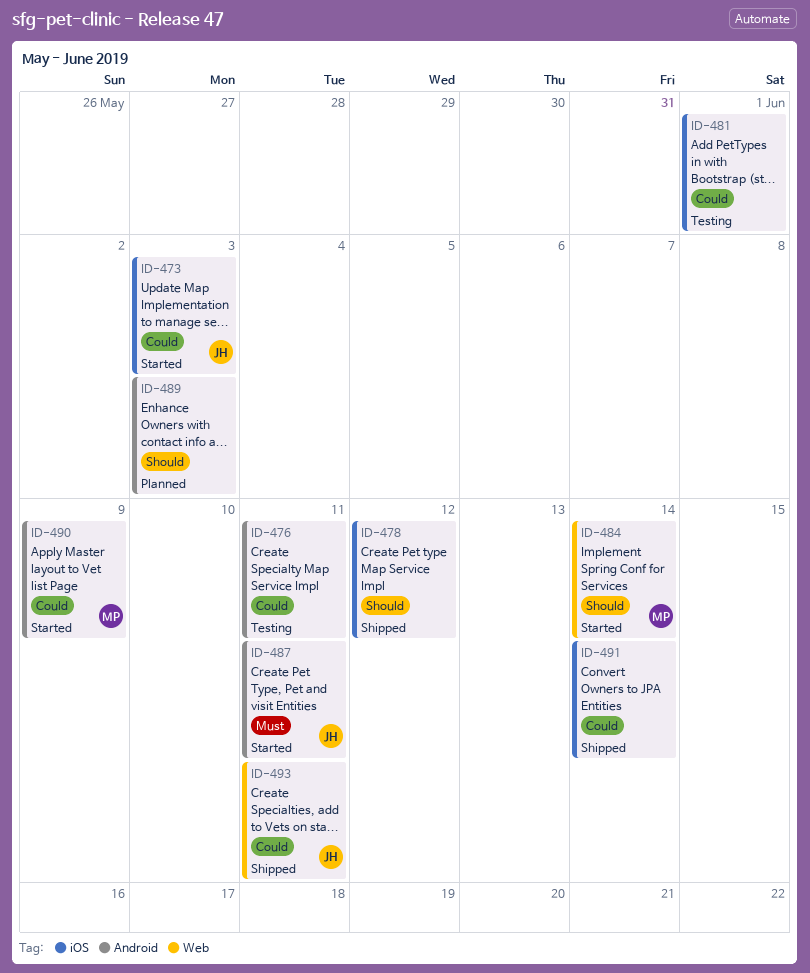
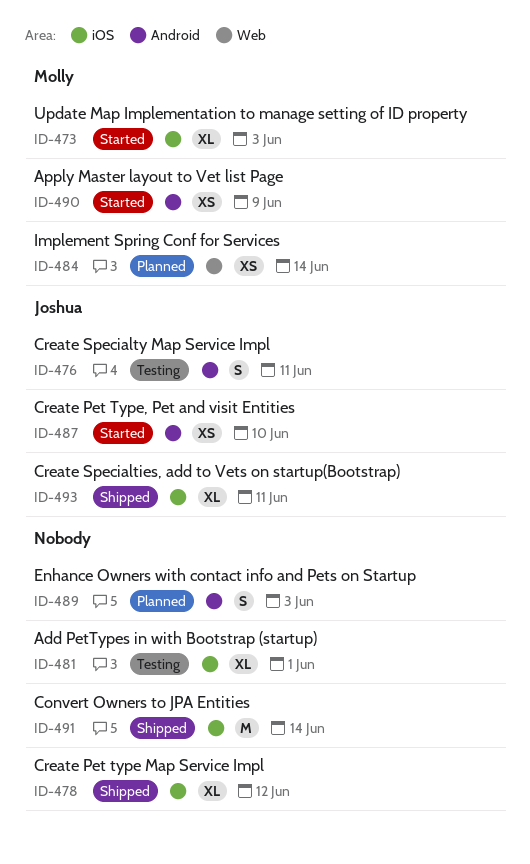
ID-473, owner: Joshua -> Molly
ID-476, owner: none -> Joshua
ID-484, status: Started -> Planned
ID-487, due: Jun 11 -> Jun 10
ID-493, label: Web -> iOS

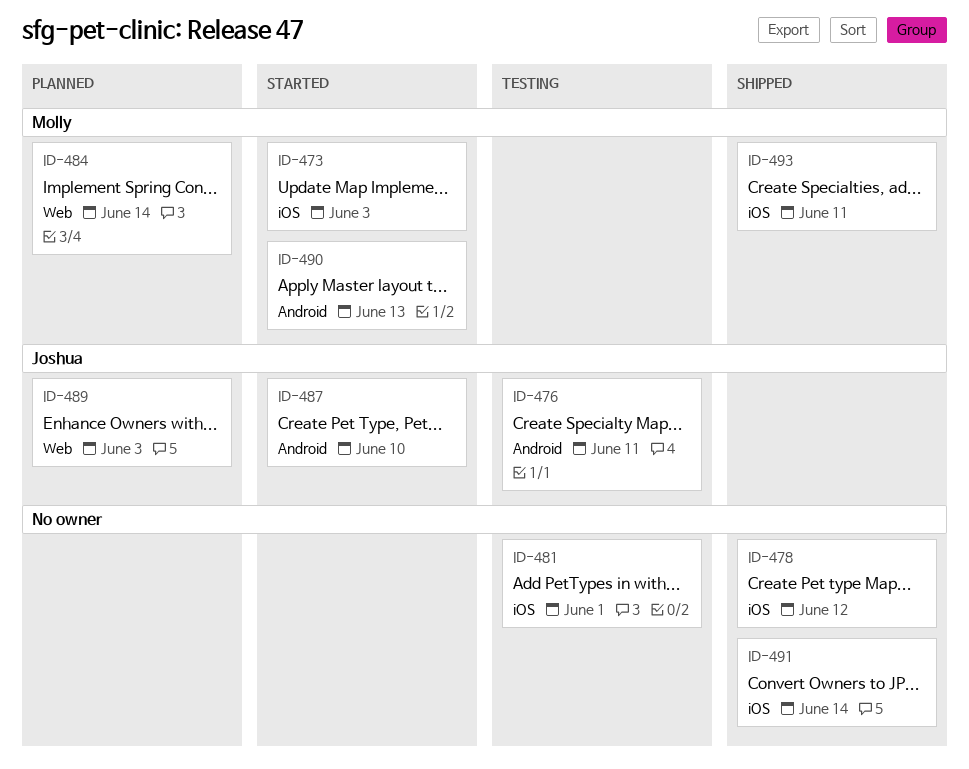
ID-489, owner: none -> Joshua
ID-489, label: Android -> Web
ID-490, due: Jun 9 -> Jun 13
ID-493, owner: Joshua -> Molly

